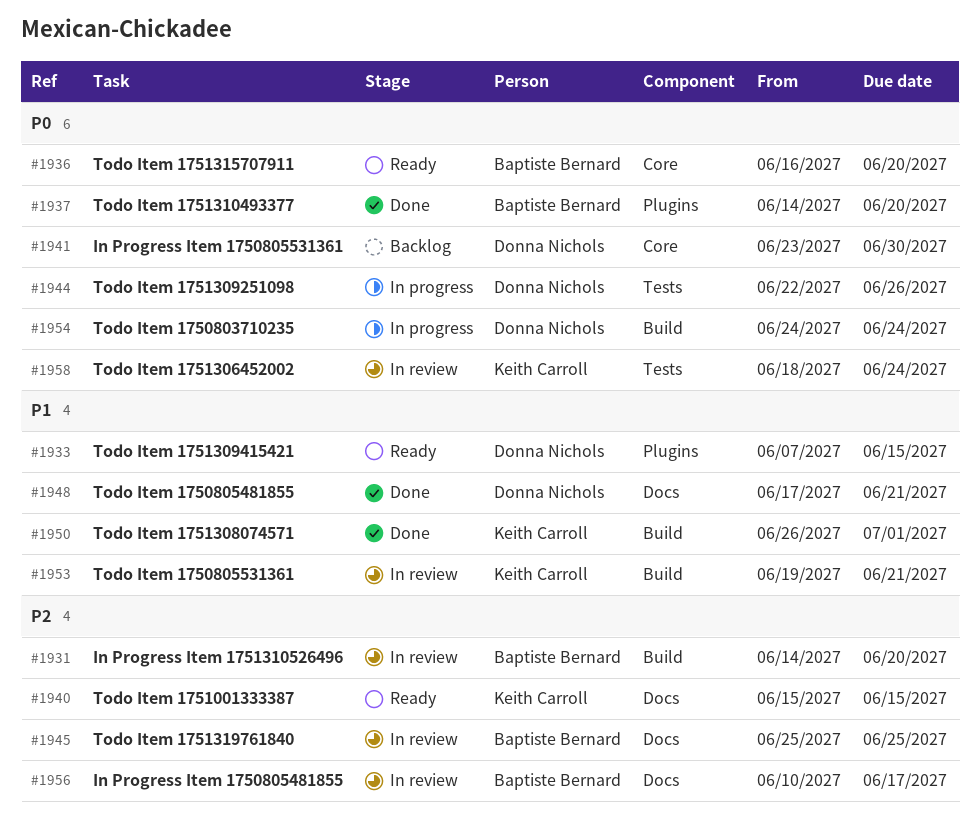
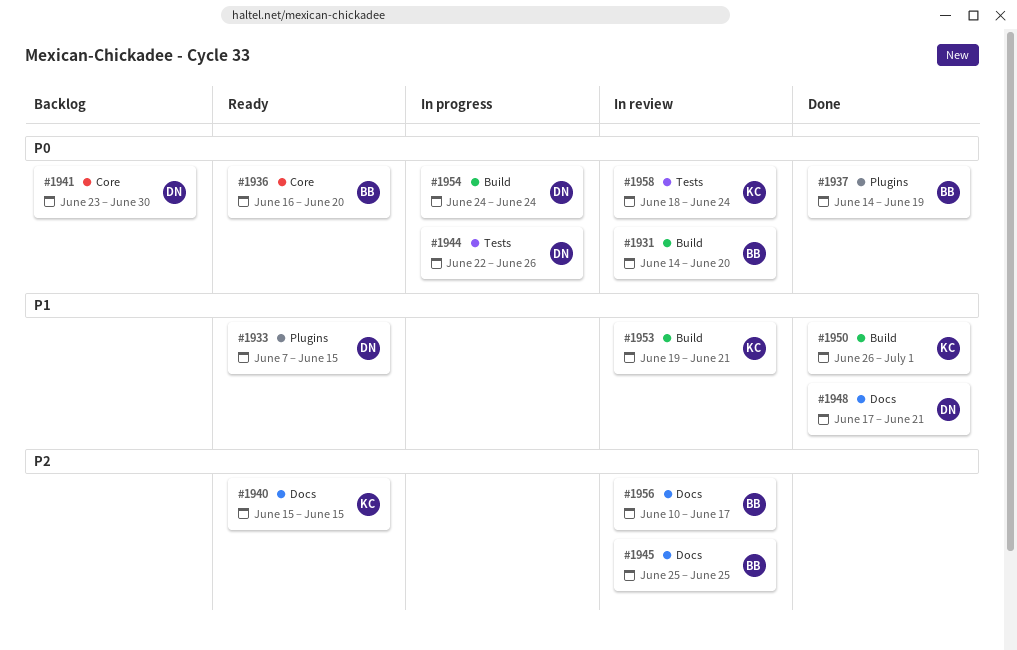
#1931, priority: P2 -> P0
#1937, due: Jun 20 -> Jun 19

